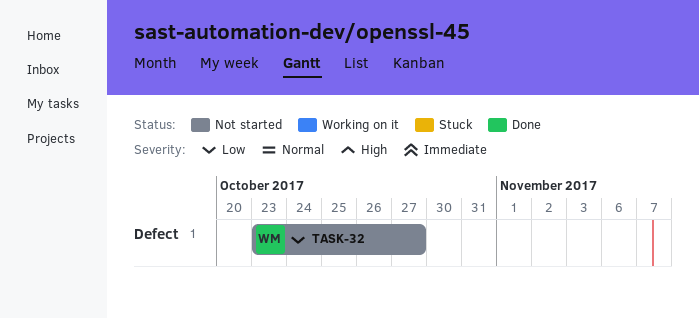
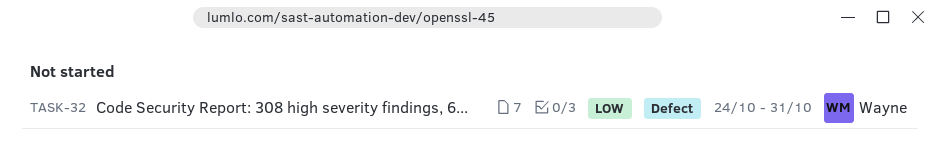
TASK-32, start: Oct 23 -> Oct 24
TASK-32, due: Oct 27 -> Oct 31

